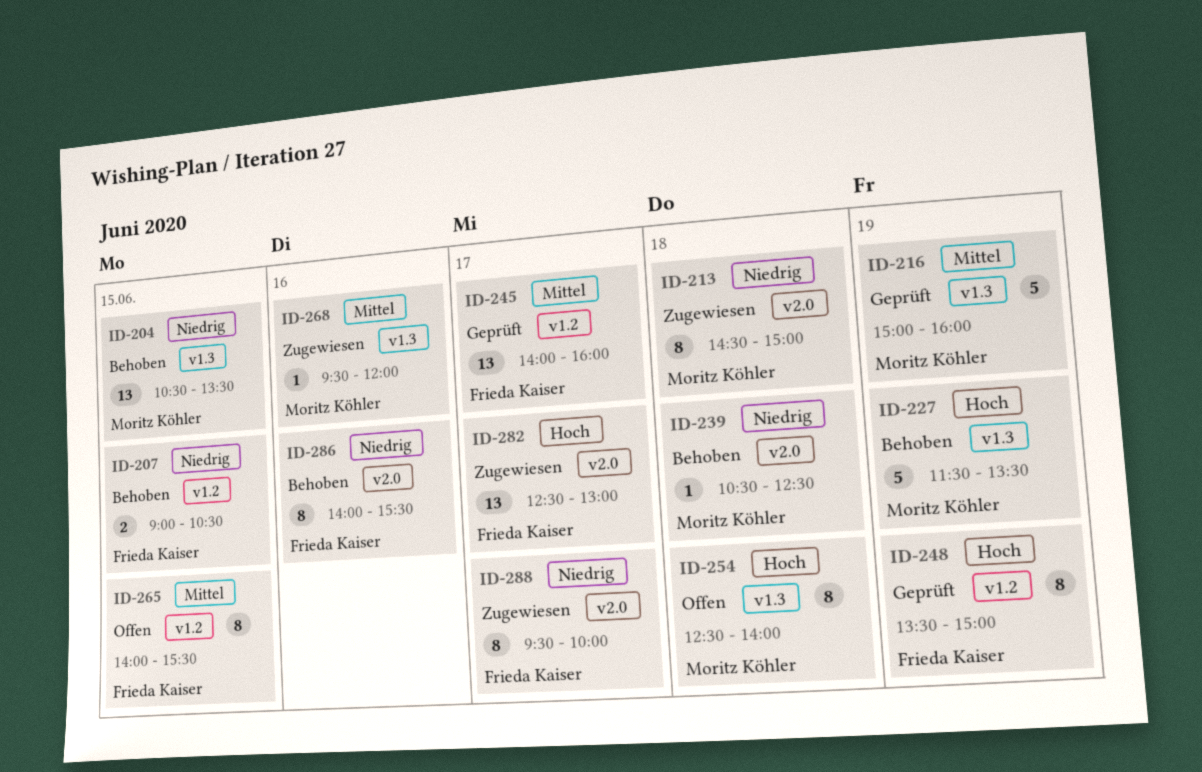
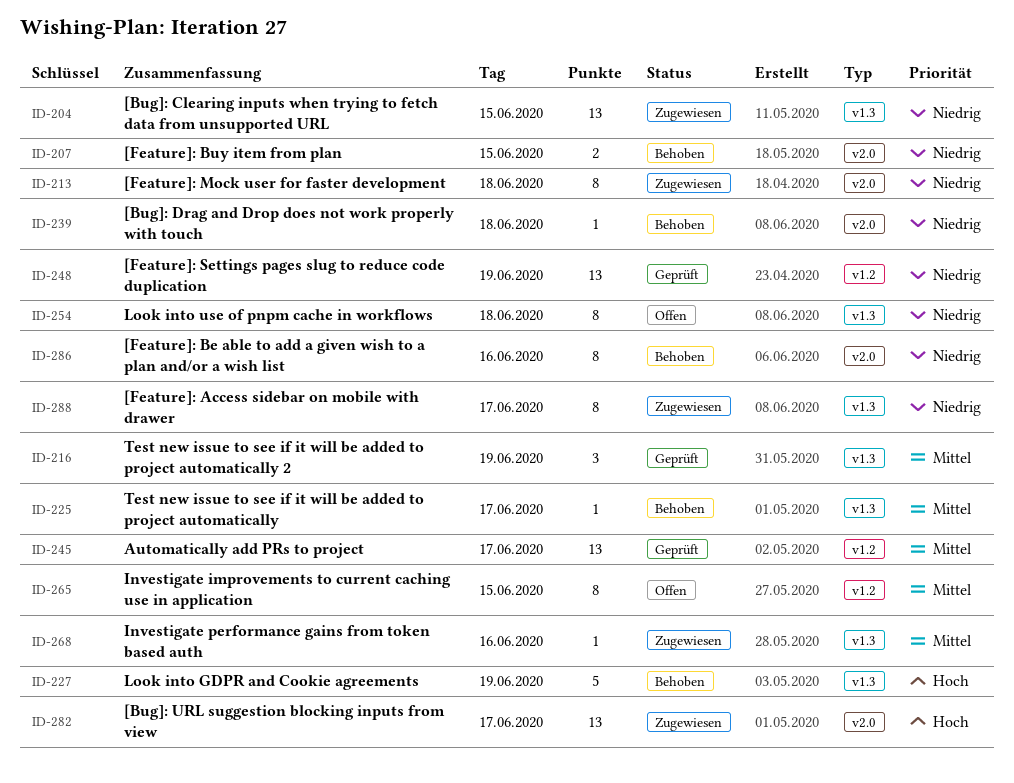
ID-204, status: Behoben -> Zugewiesen
ID-207, label: v1.2 -> v2.0
ID-216, estimate: 5 -> 3
ID-225: none -> present
ID-248, priority: Hoch -> Niedrig
ID-248, estimate: 8 -> 13
ID-254, priority: Hoch -> Niedrig
ID-288, label: v2.0 -> v1.3

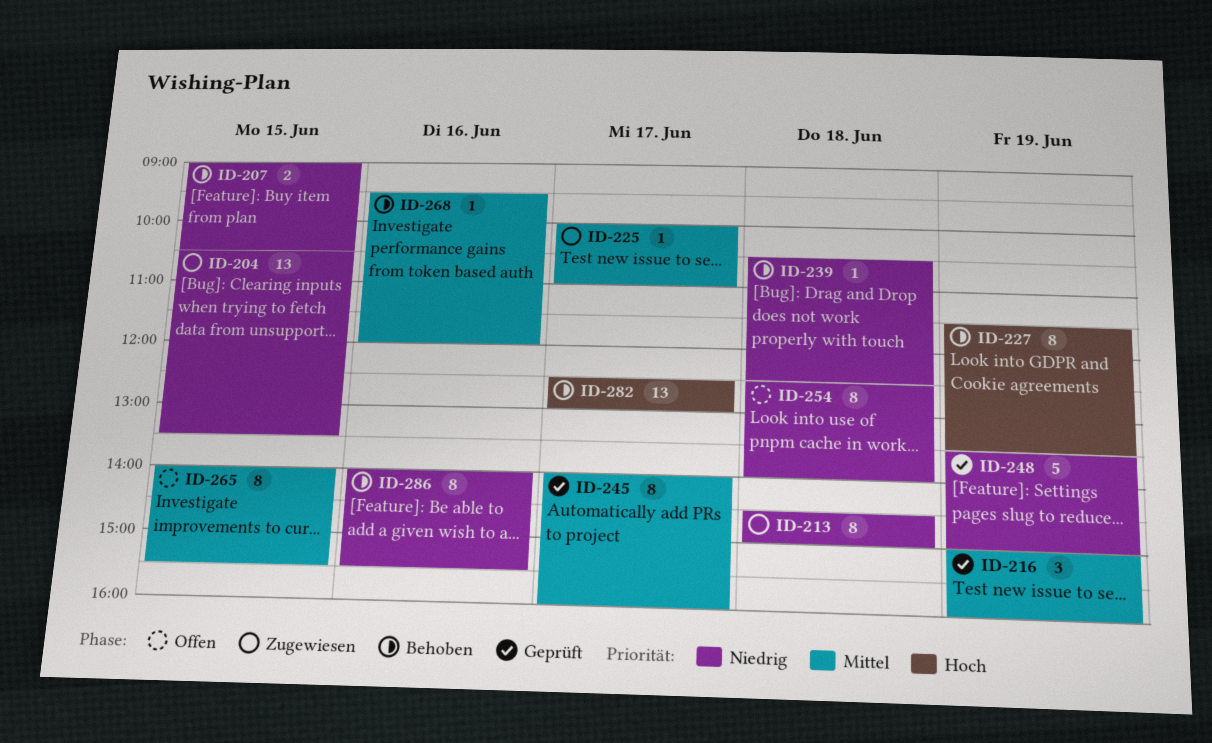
ID-225, status: Behoben -> Zugewiesen
ID-227, estimate: 5 -> 8
ID-245, estimate: 13 -> 8
ID-248, estimate: 13 -> 5
ID-268, status: Zugewiesen -> Behoben
ID-282, status: Zugewiesen -> Behoben
ID-288: present -> none

